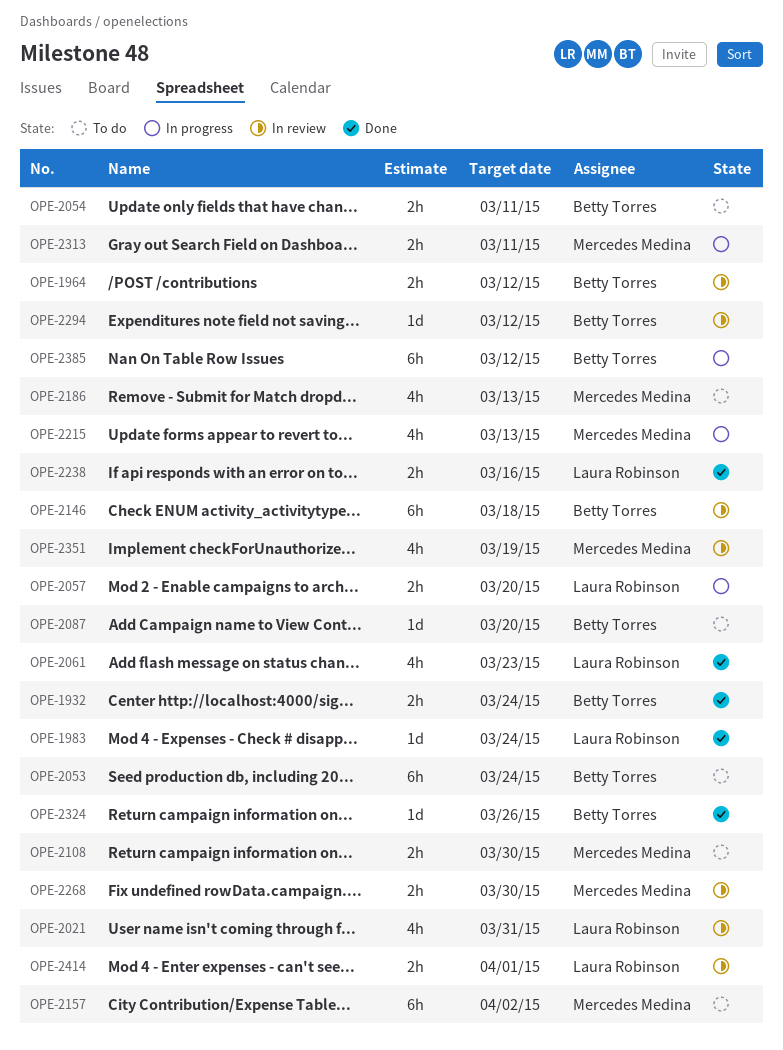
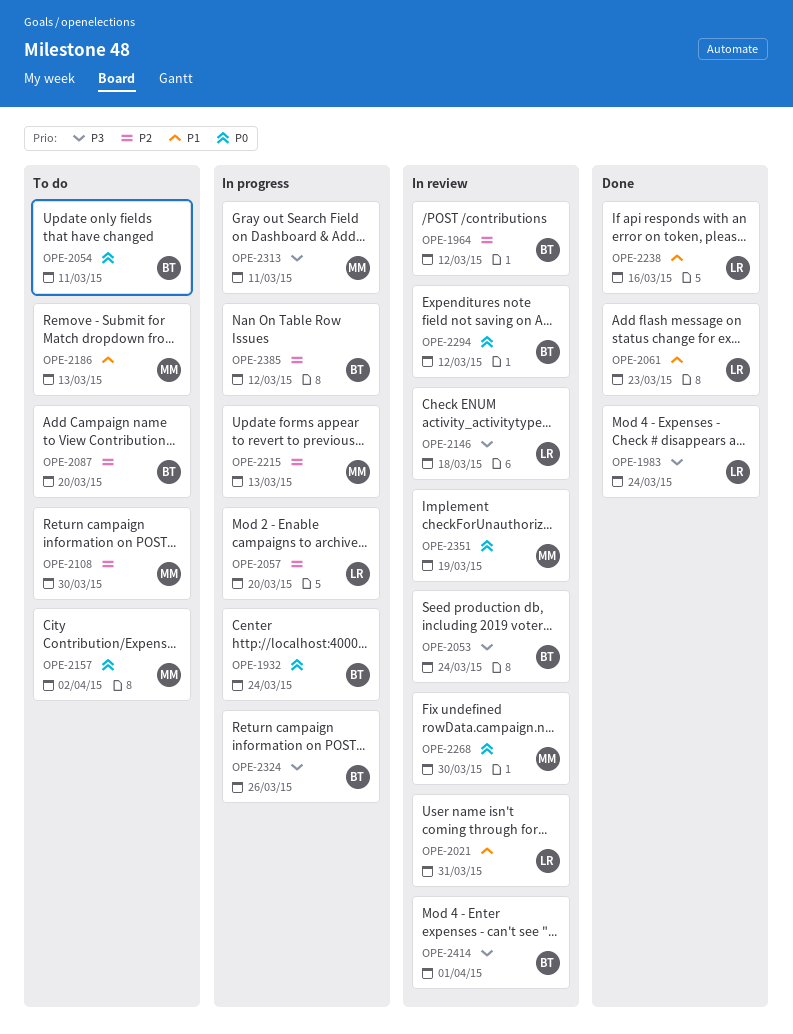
OPE-1932, status: Done -> In progress
OPE-2053, status: To do -> In review
OPE-2146, owner: Betty Torres -> Laura Robinson
OPE-2324, status: Done -> In progress
OPE-2414, owner: Laura Robinson -> Betty Torres

